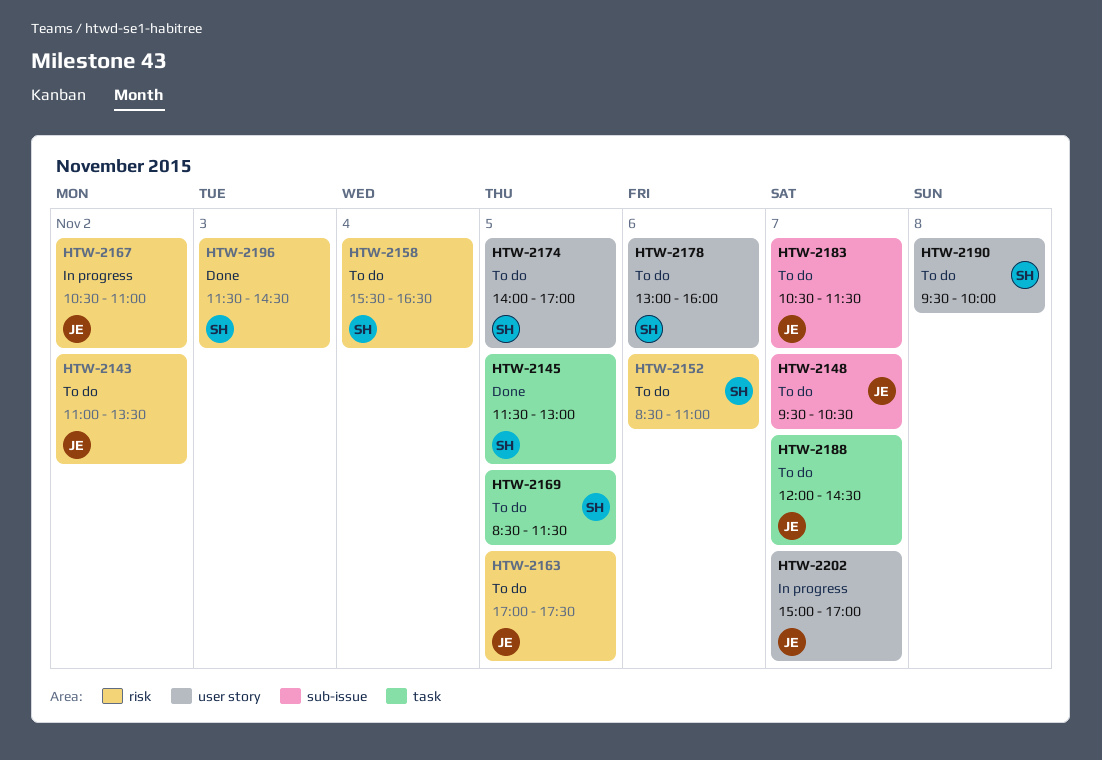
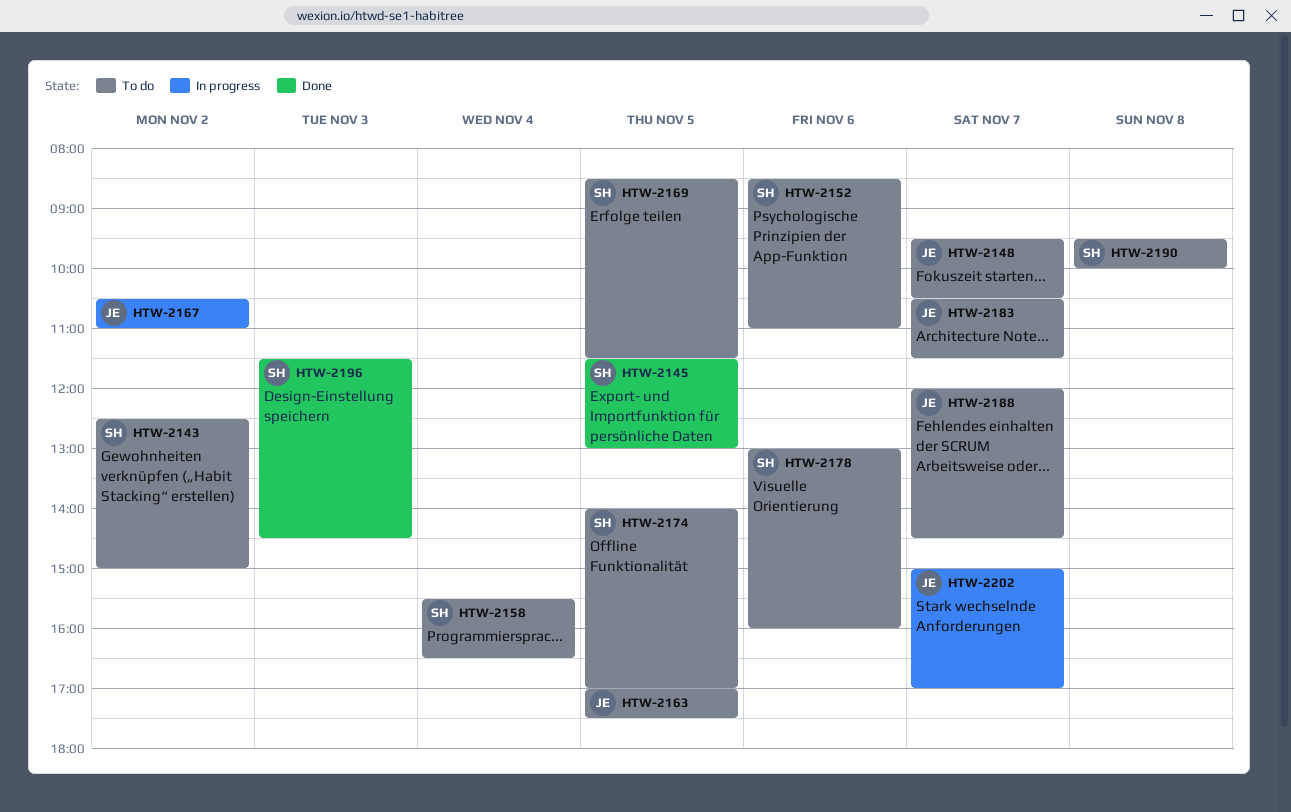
HTW-2143, owner: JE -> SH
HTW-2143, begins: 11:00 -> 12:30
HTW-2143, ends: 13:30 -> 15:00

